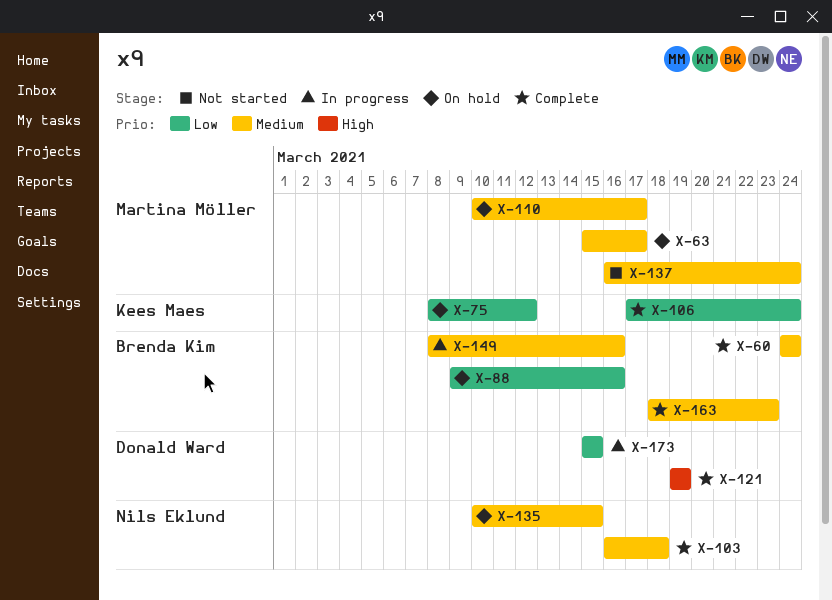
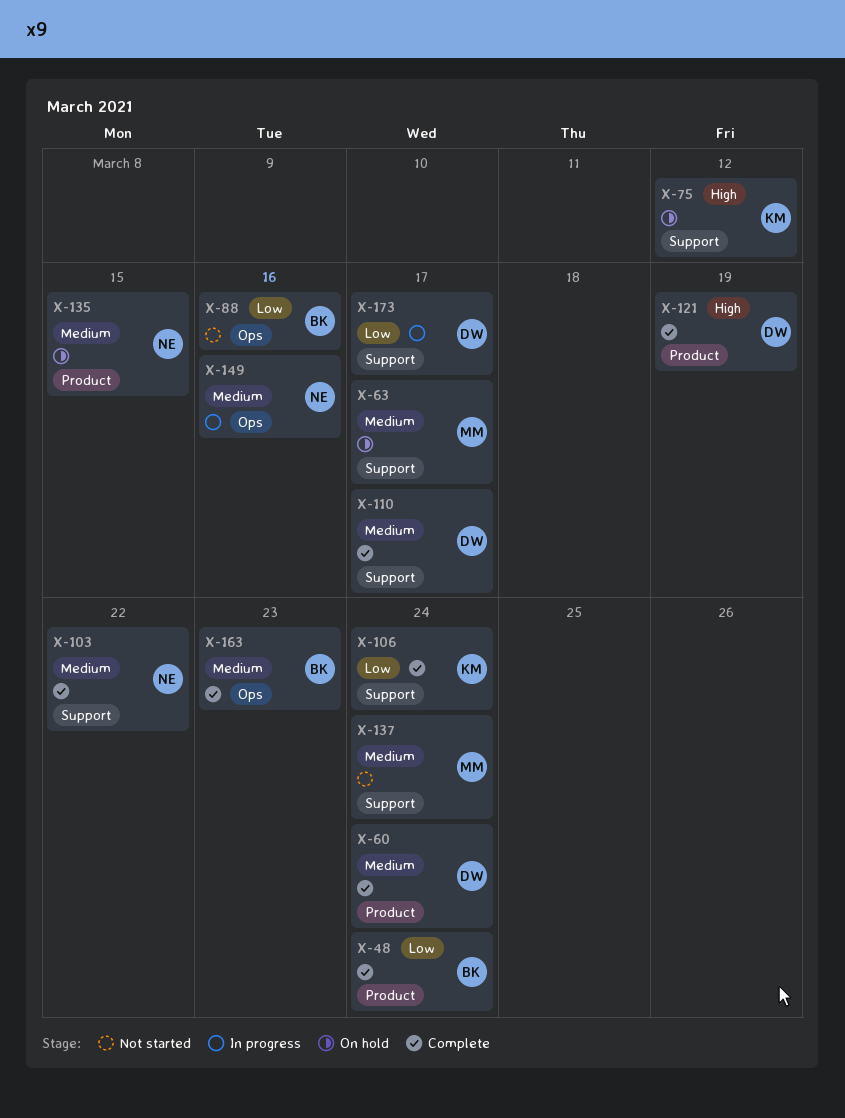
X-48: none -> present
X-60, owner: Brenda Kim -> Donald Ward
X-75, priority: Low -> High
X-88, status: On hold -> Not started
X-103, due: Mar 18 -> Mar 22
X-110, status: On hold -> Complete
X-110, owner: Martina Möller -> Donald Ward
X-149, owner: Brenda Kim -> Nils Eklund
X-173, due: Mar 15 -> Mar 17

